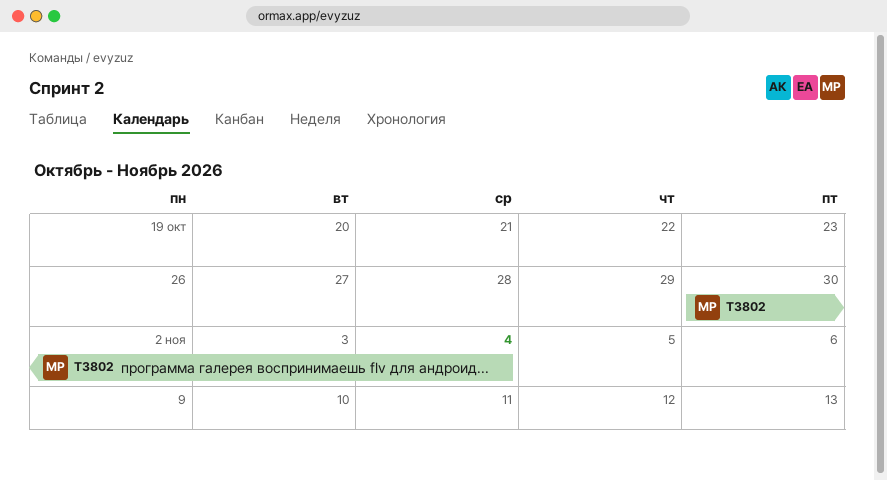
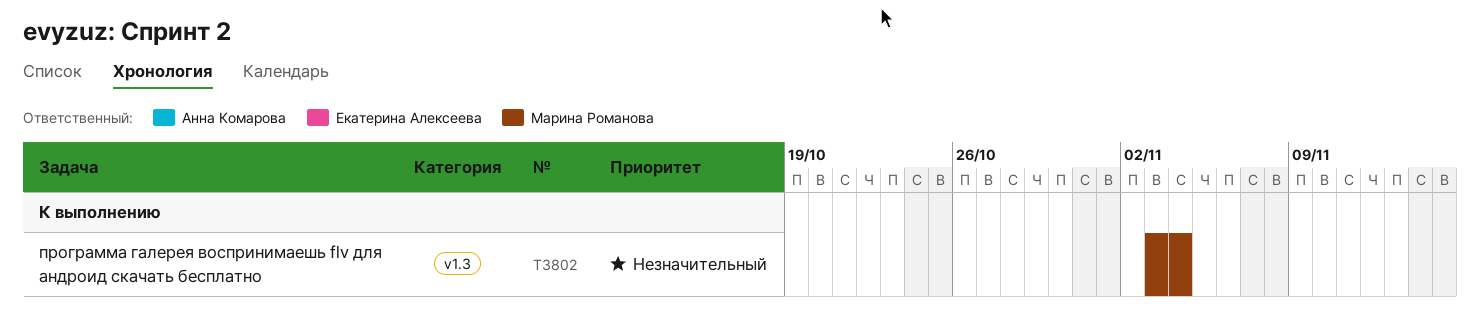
T3802, start: Oct 30 -> Nov 3

